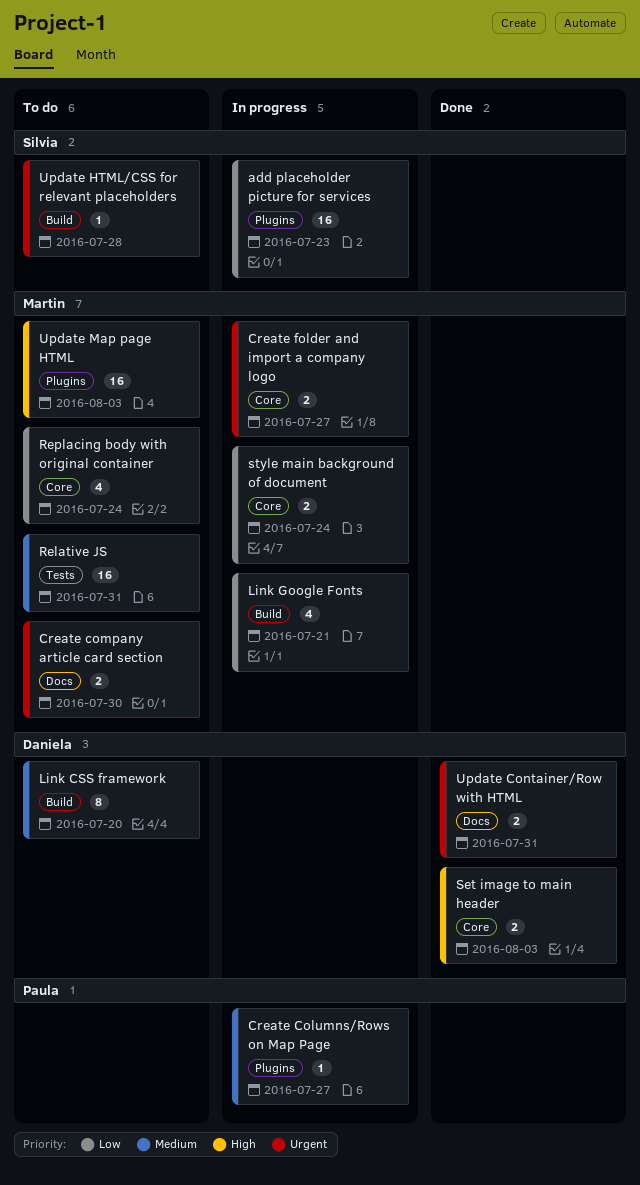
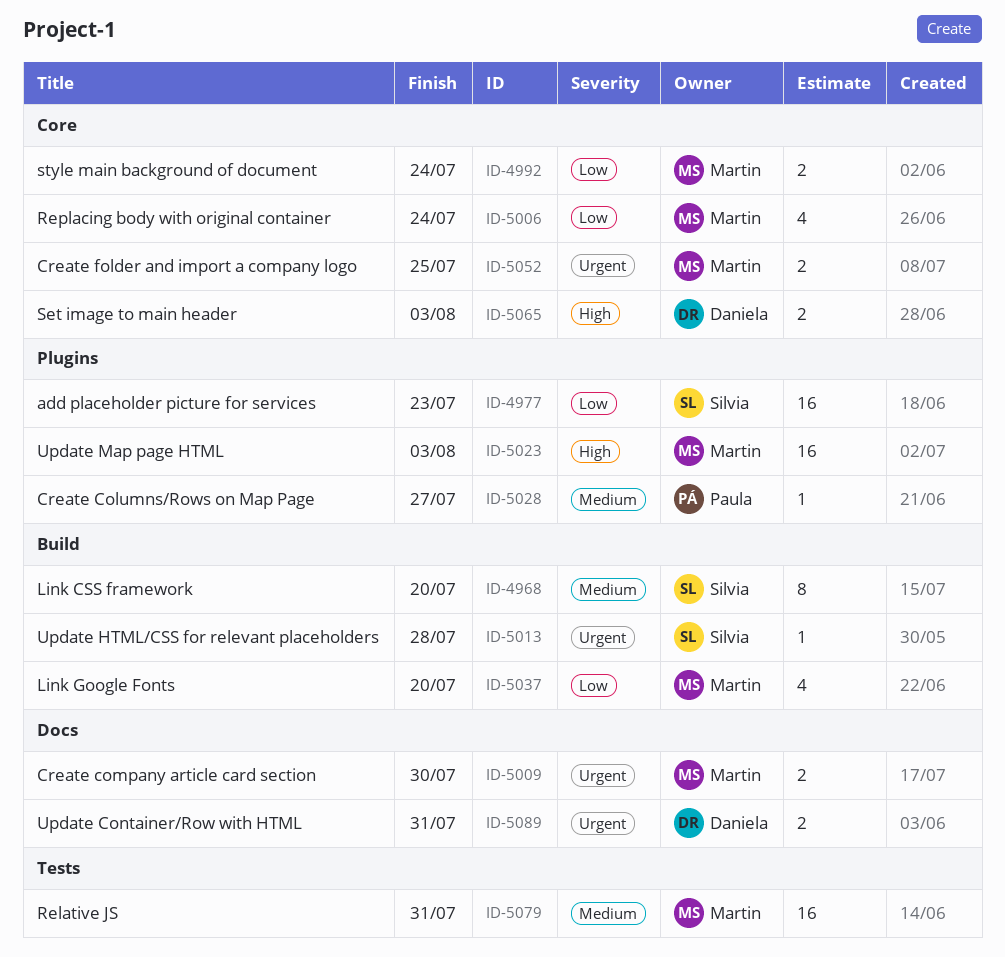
Create folder and import a company logo, due: Jul 27 -> Jul 25
Link CSS framework, owner: Daniela -> Silvia
Link Google Fonts, due: Jul 21 -> Jul 20

